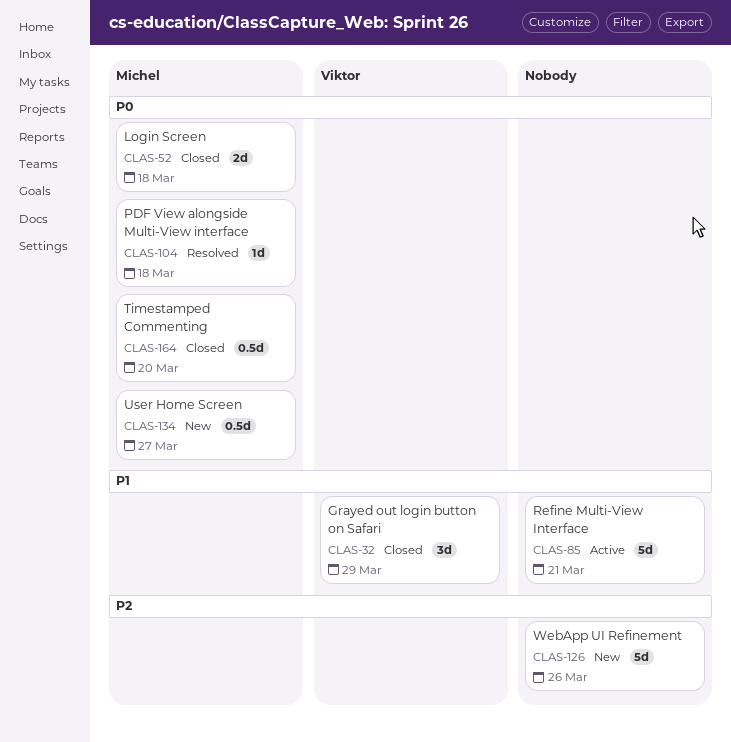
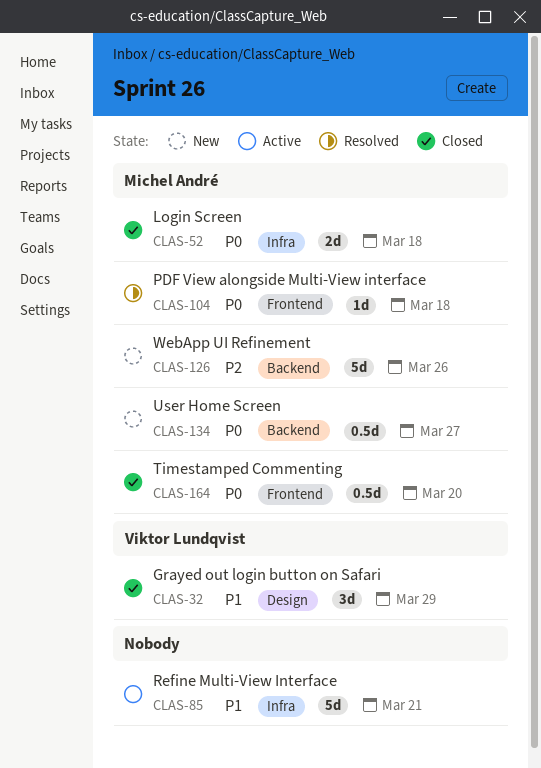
CLAS-126, owner: none -> Michel André

